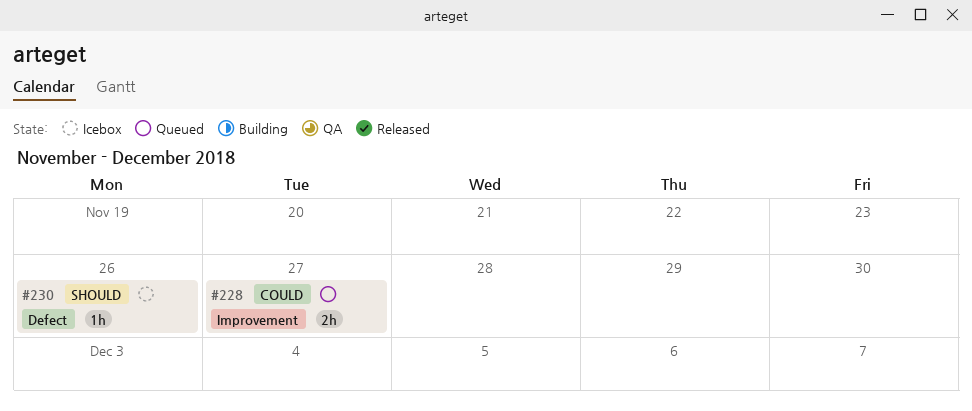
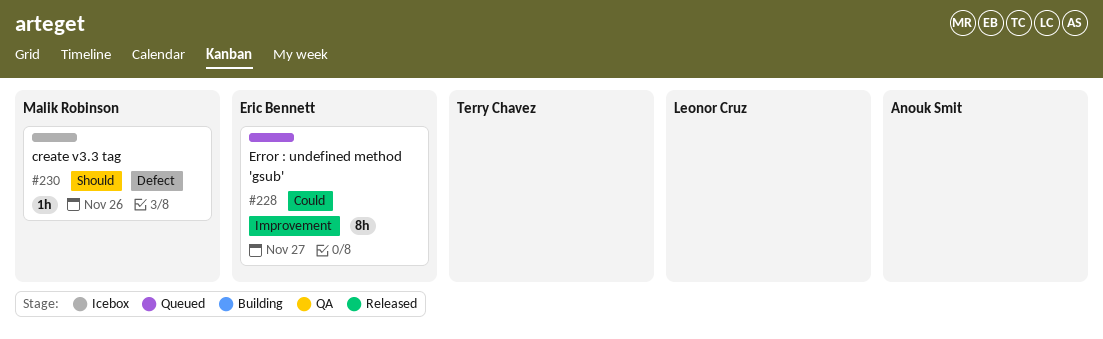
#228, estimate: 2h -> 8h

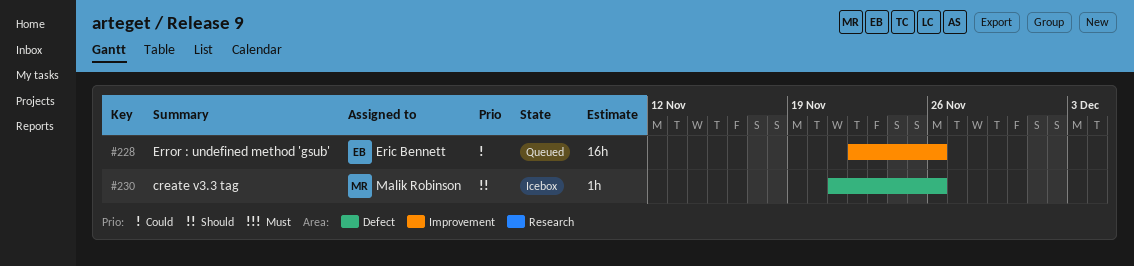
#228, estimate: 8h -> 16h
#228, due: Nov 27 -> Nov 26

